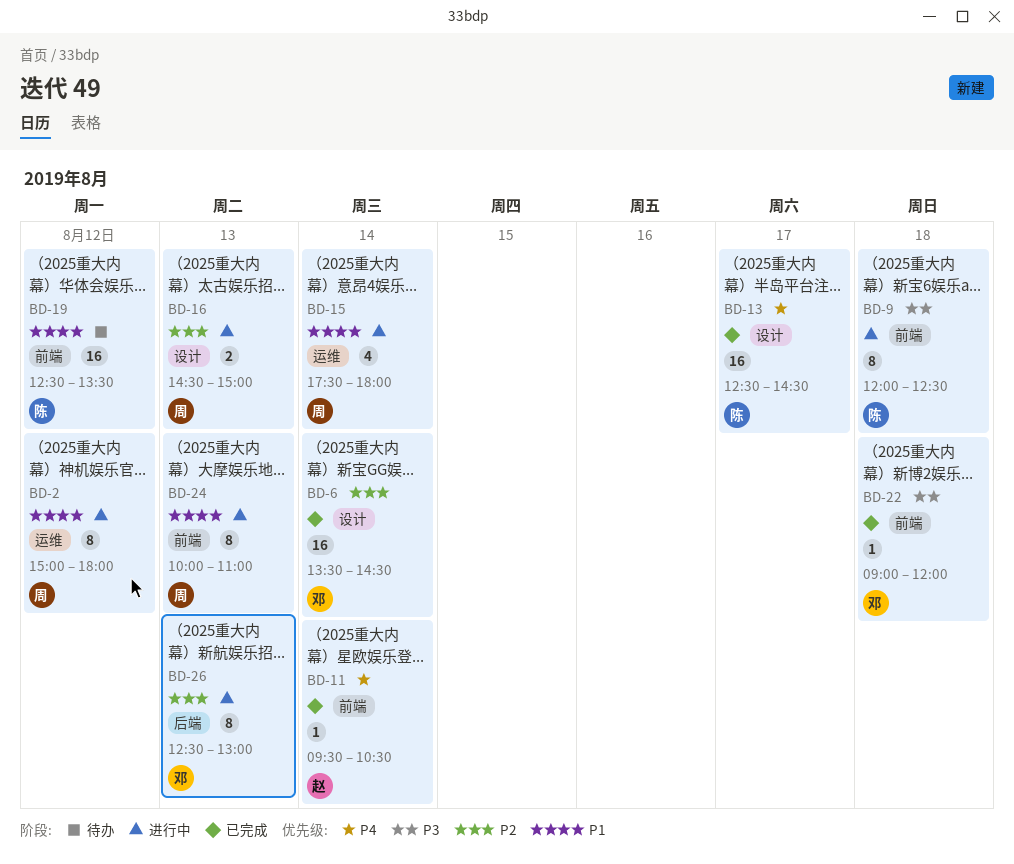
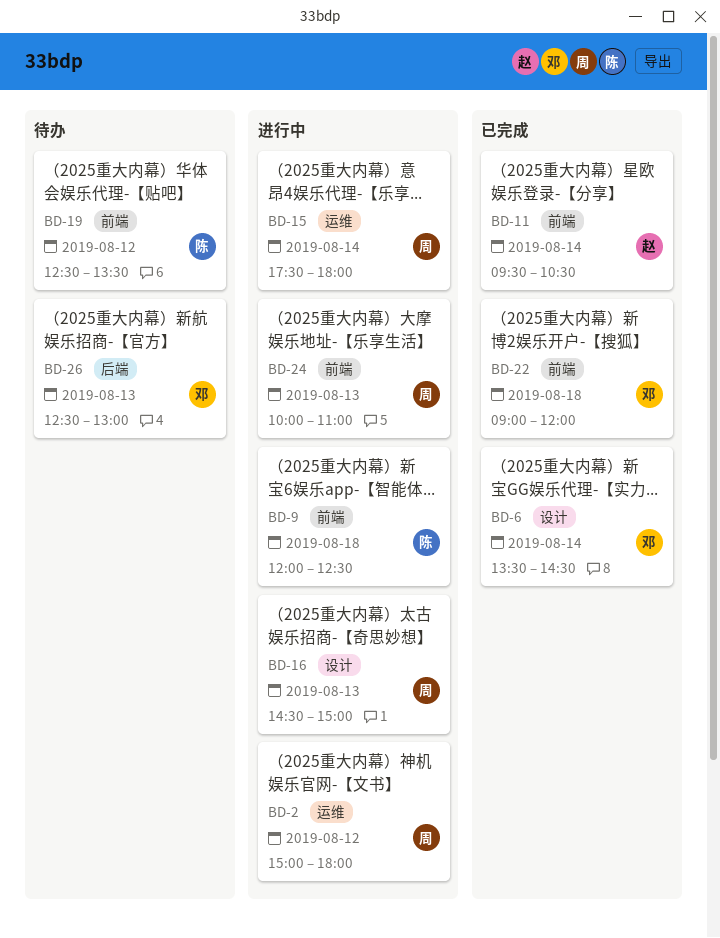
BD-13: present -> none
BD-26, status: 进行中 -> 待办

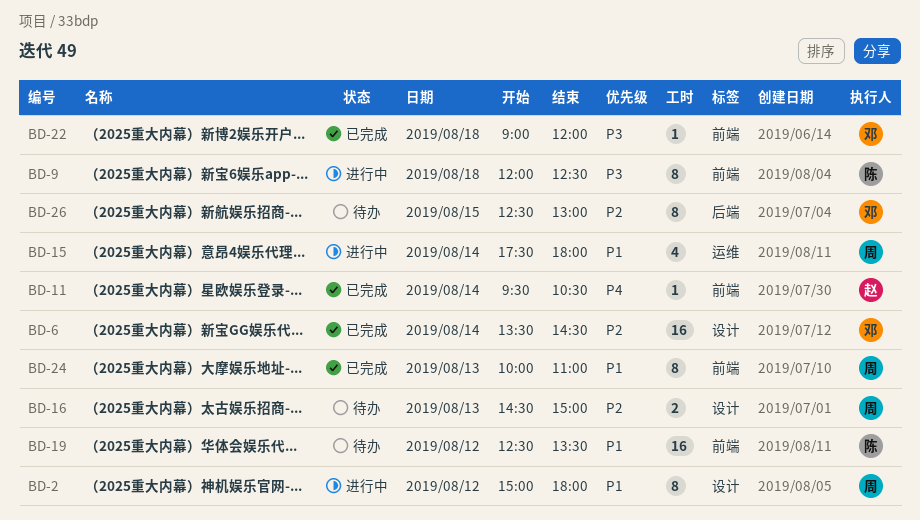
BD-2, label: 运维 -> 设计
BD-16, status: 进行中 -> 待办
BD-24, status: 进行中 -> 已完成
BD-26, day: Aug 13 -> Aug 15

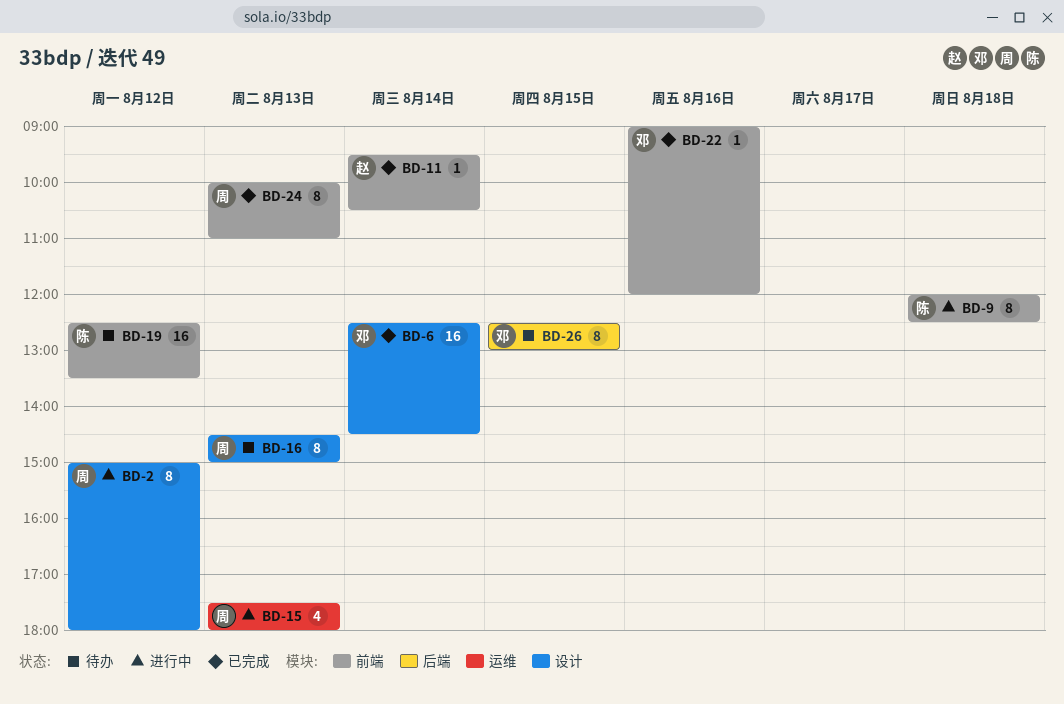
BD-6, begins: 13:30 -> 12:30
BD-15, day: Aug 14 -> Aug 13
BD-16, estimate: 2 -> 8
BD-22, day: Aug 18 -> Aug 16

